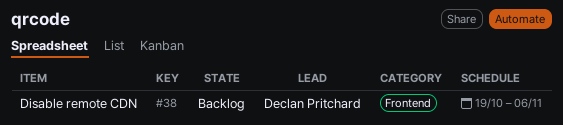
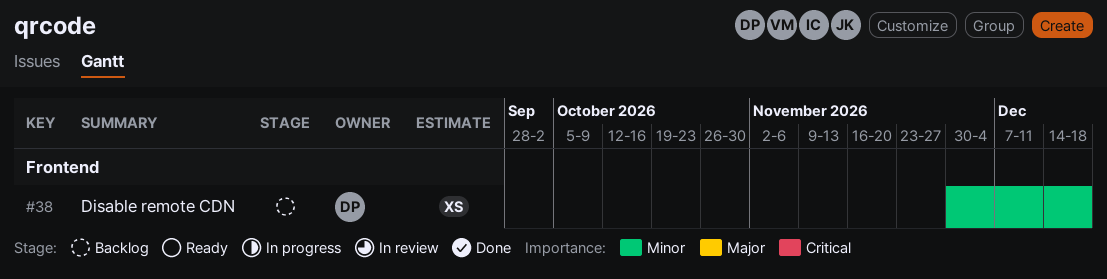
#38, start: Oct 19 -> Nov 30
#38, due: Nov 6 -> Dec 18

